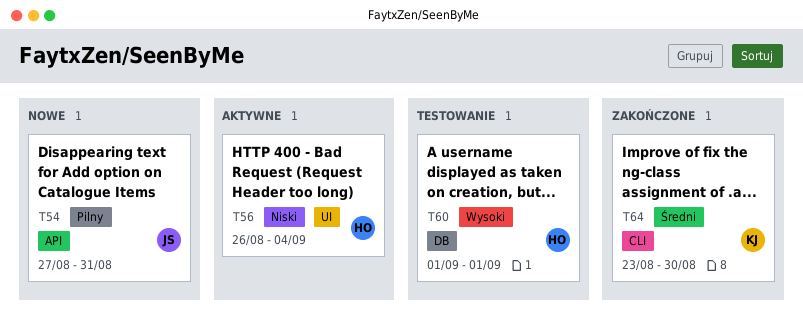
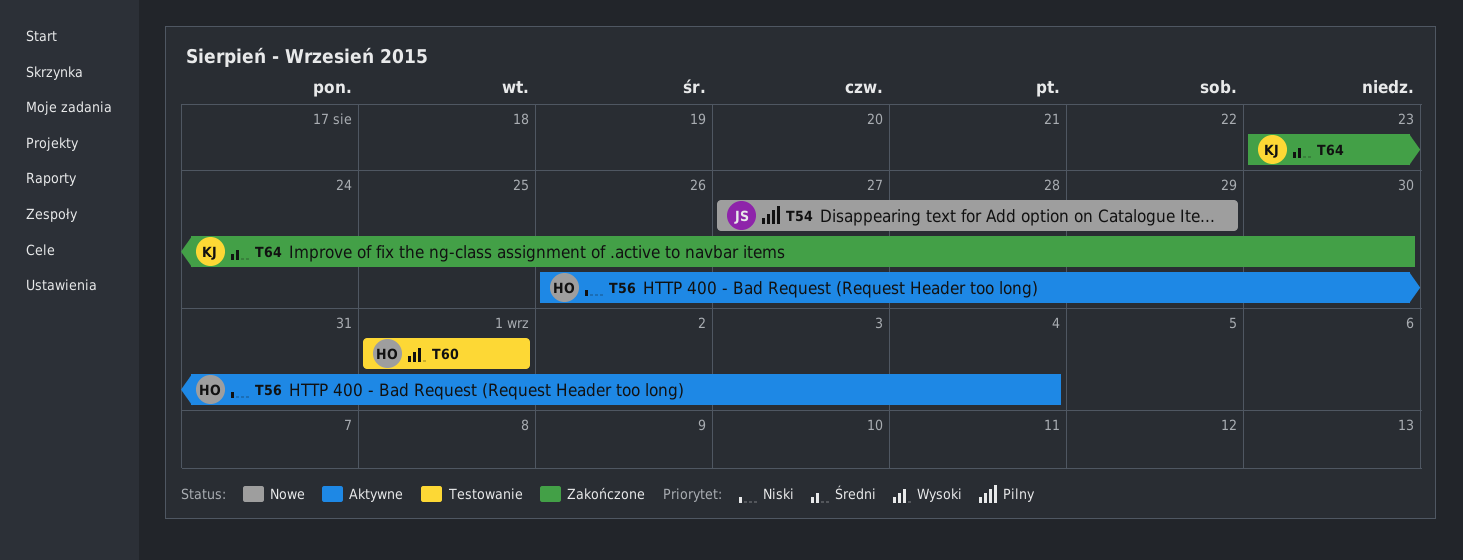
T54, due: Aug 31 -> Aug 29

